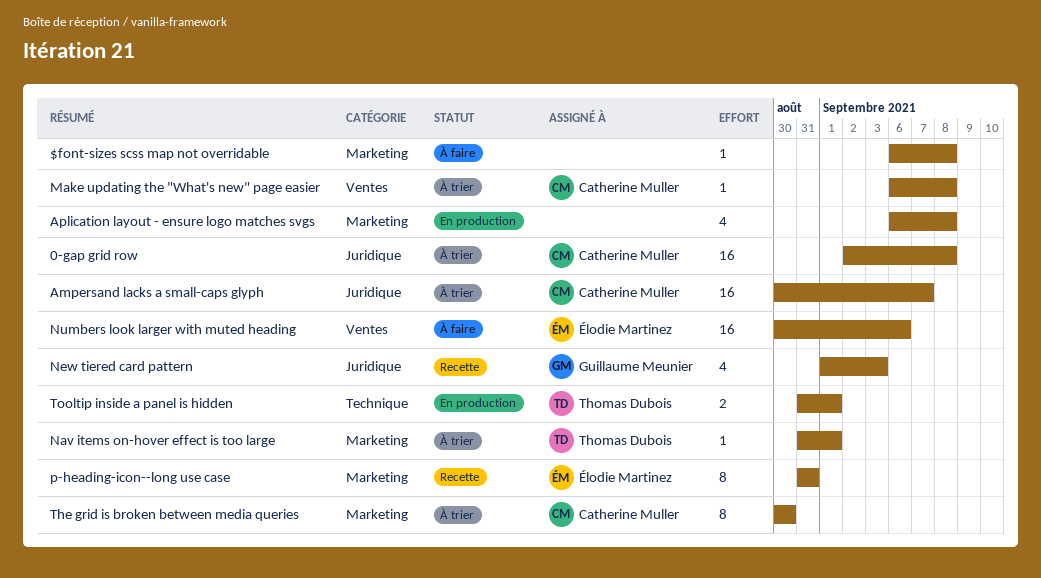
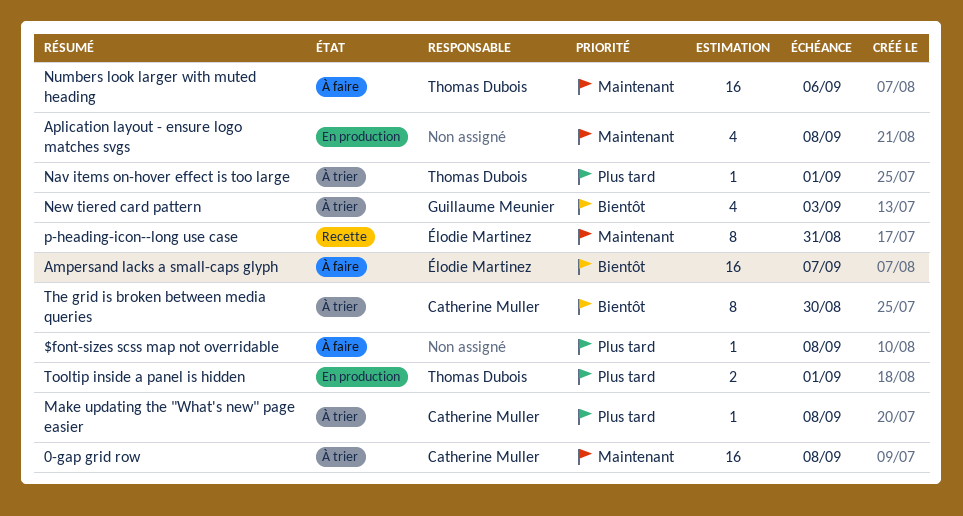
Ampersand lacks a small-caps glyph, status: À trier -> À faire
Ampersand lacks a small-caps glyph, owner: Catherine Muller -> Élodie Martinez
New tiered card pattern, status: Recette -> À trier
Numbers look larger with muted heading, owner: Élodie Martinez -> Thomas Dubois

